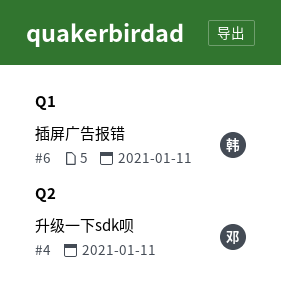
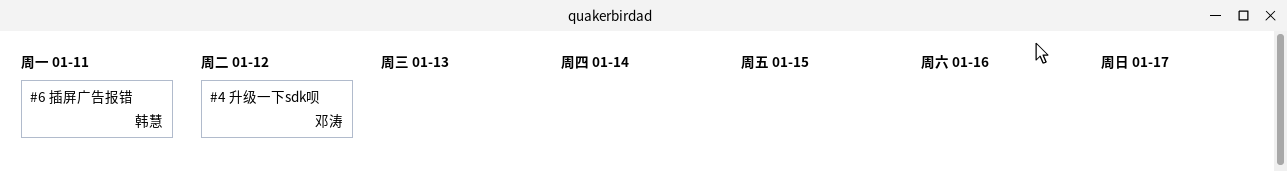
#4, due: Jan 11 -> Jan 12

